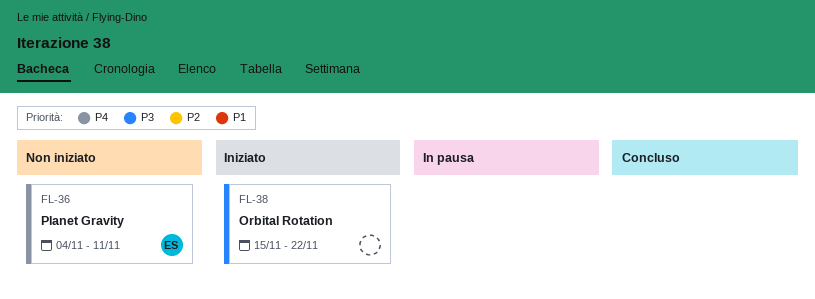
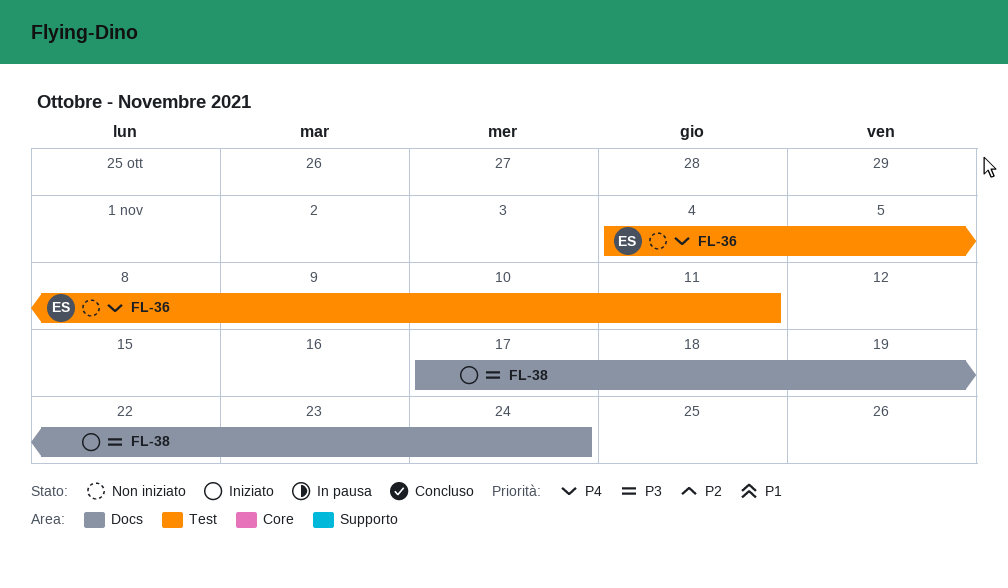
FL-38, start: Nov 15 -> Nov 17
FL-38, due: Nov 22 -> Nov 24

